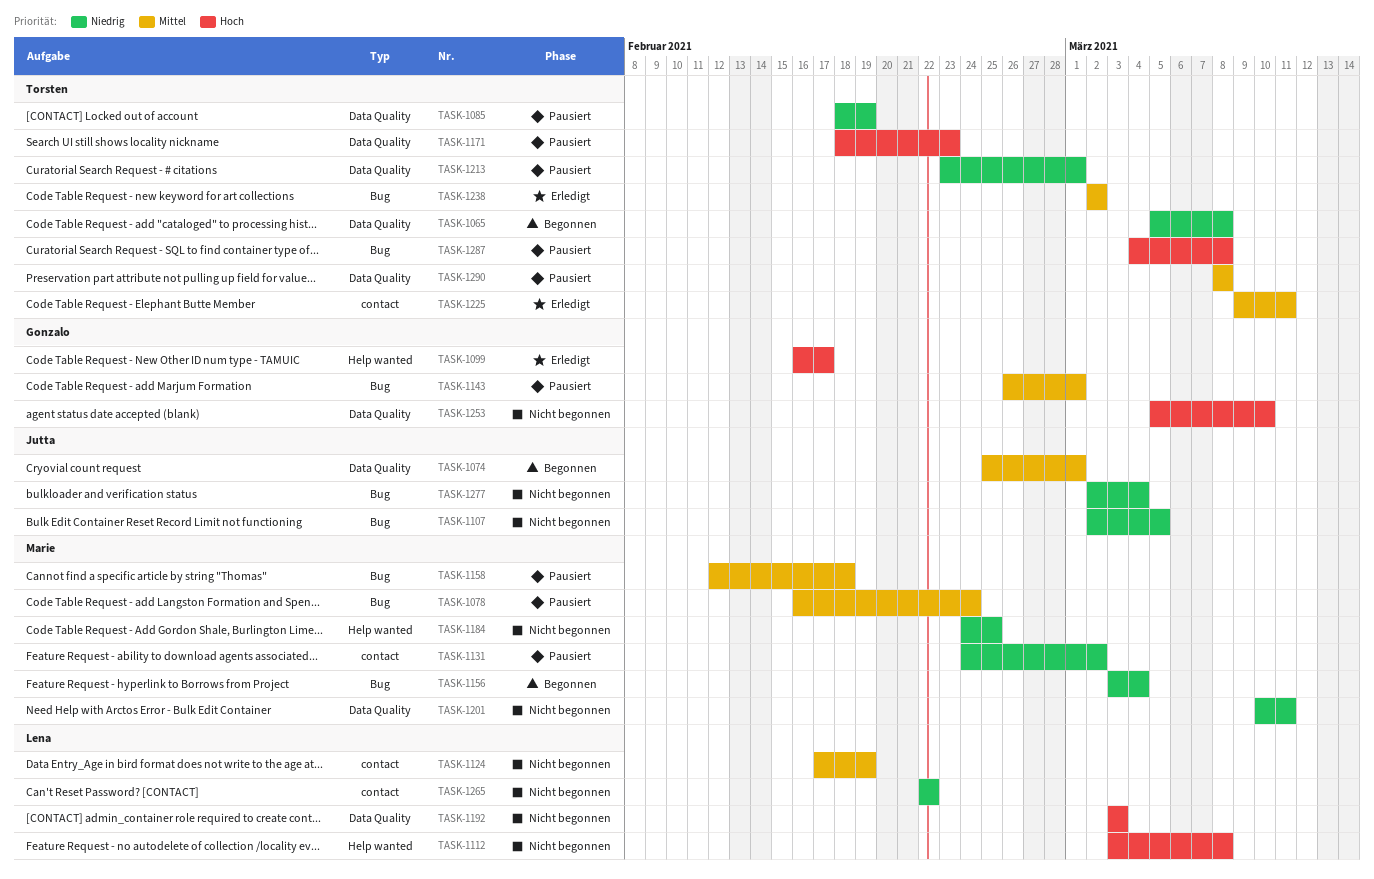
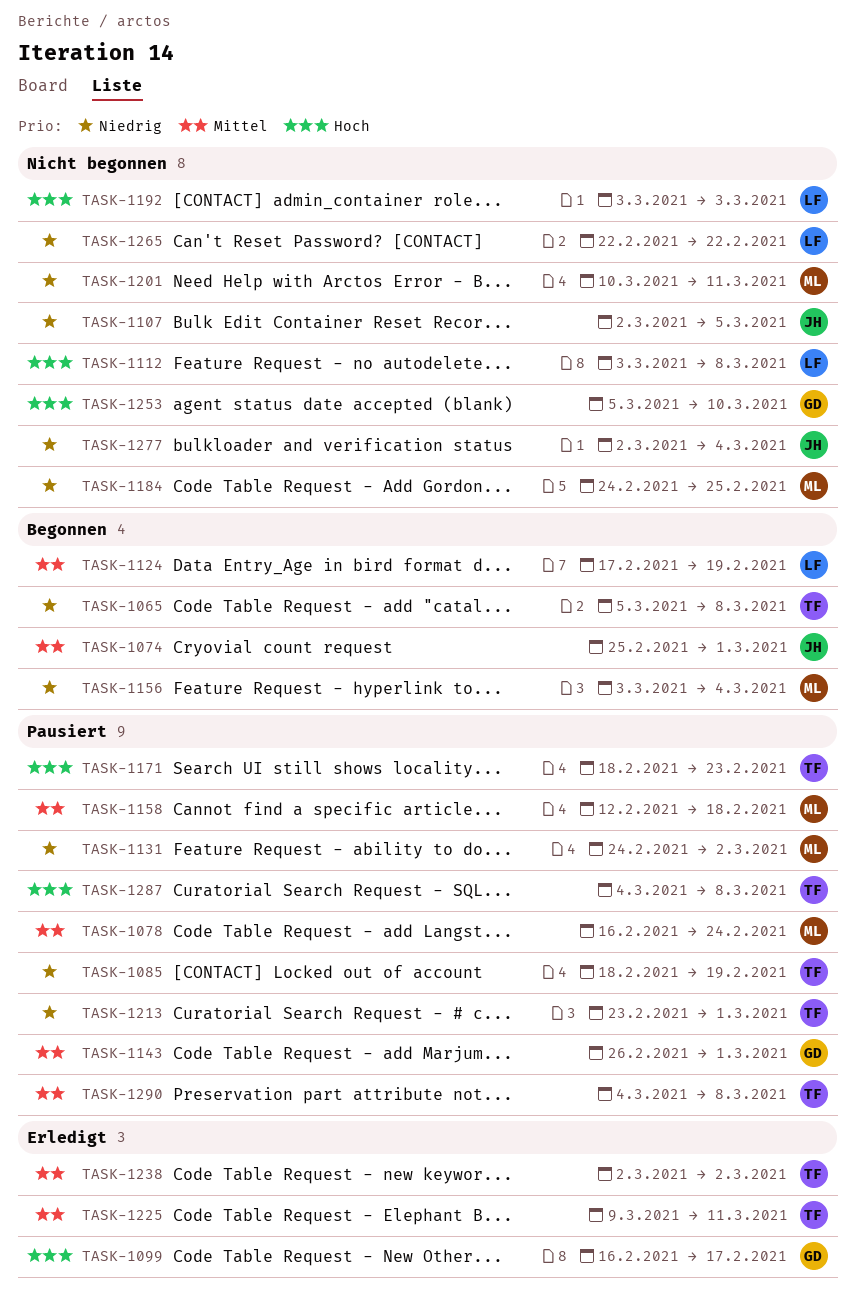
TASK-1124, status: Nicht begonnen -> Begonnen
TASK-1290, start: Mar 8 -> Mar 4

